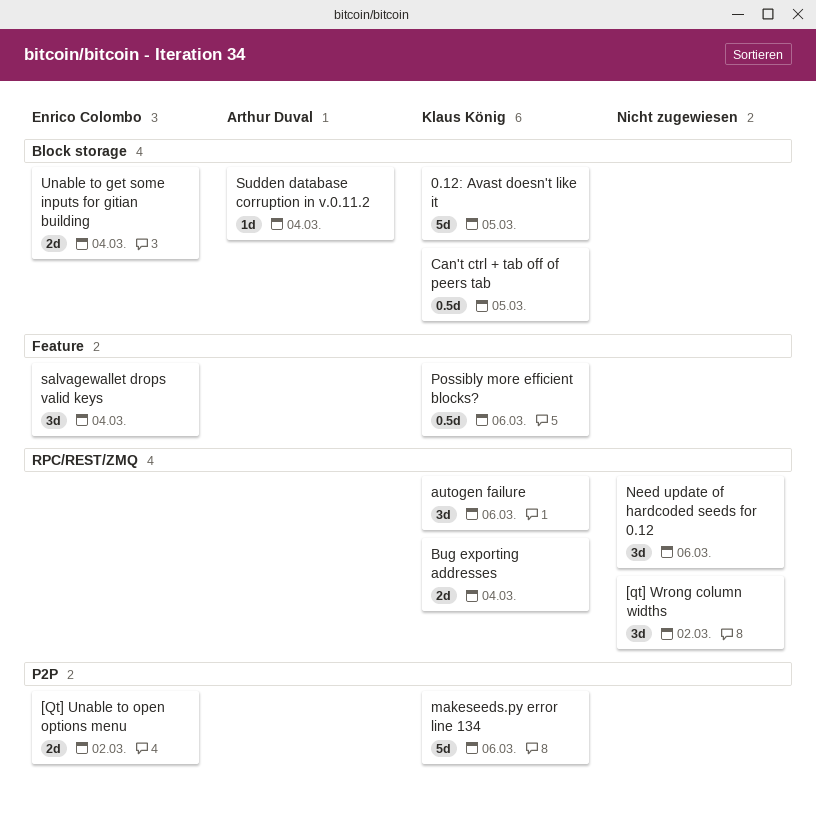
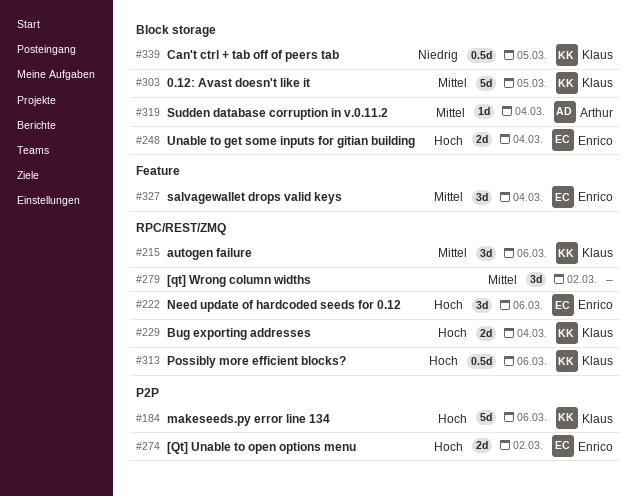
Need update of hardcoded seeds for 0.12, owner: none -> Enrico Colombo
Possibly more efficient blocks?, label: Feature -> RPC/REST/ZMQ

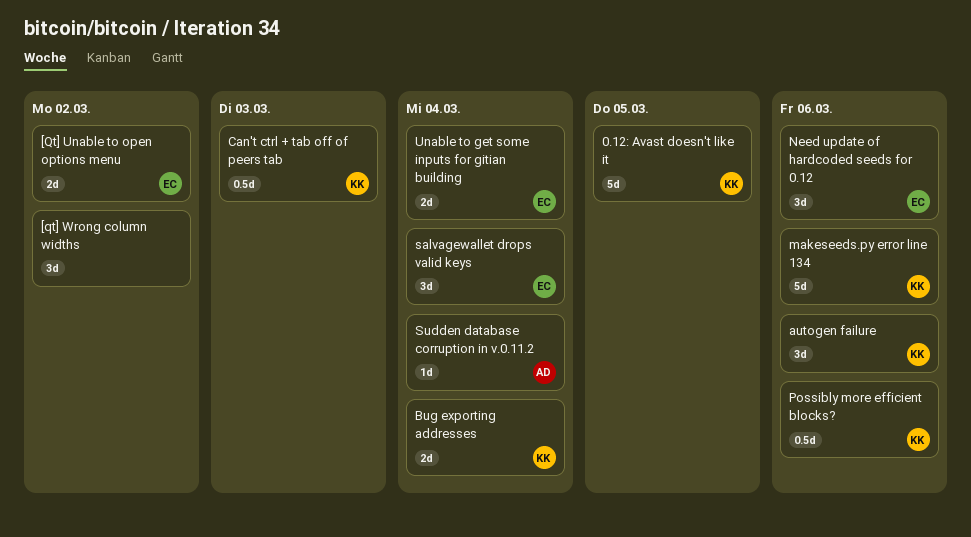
Can't ctrl + tab off of peers tab, due: Mar 5 -> Mar 3

